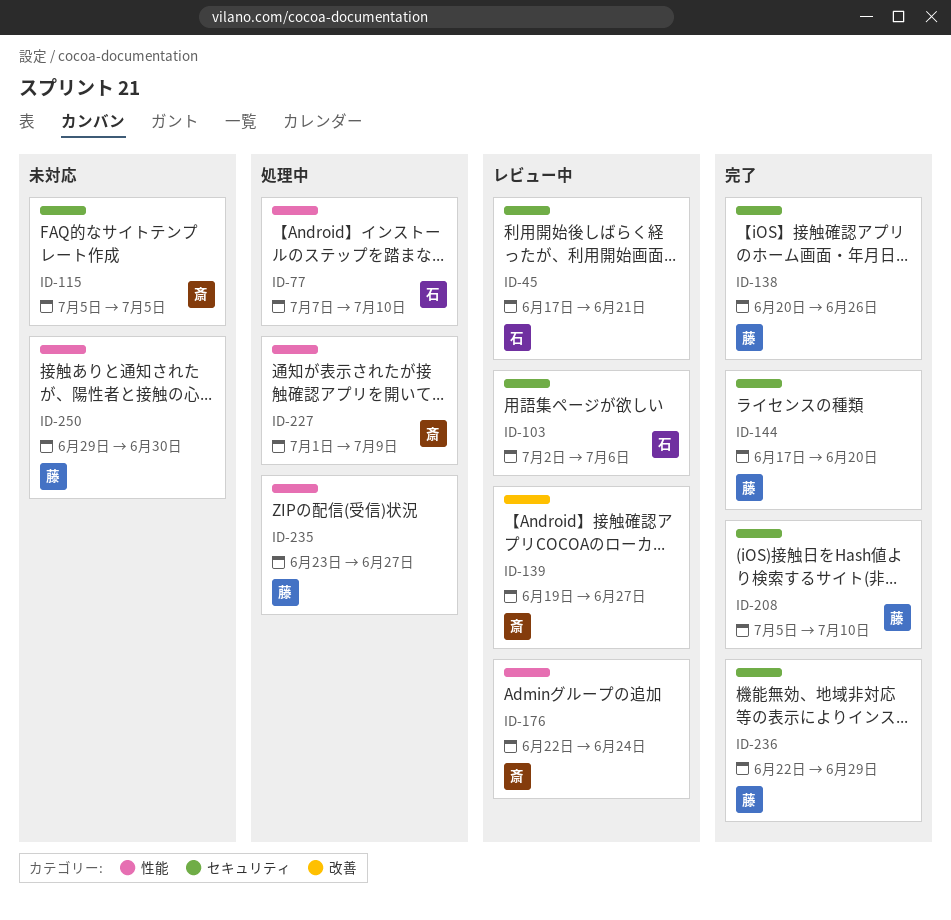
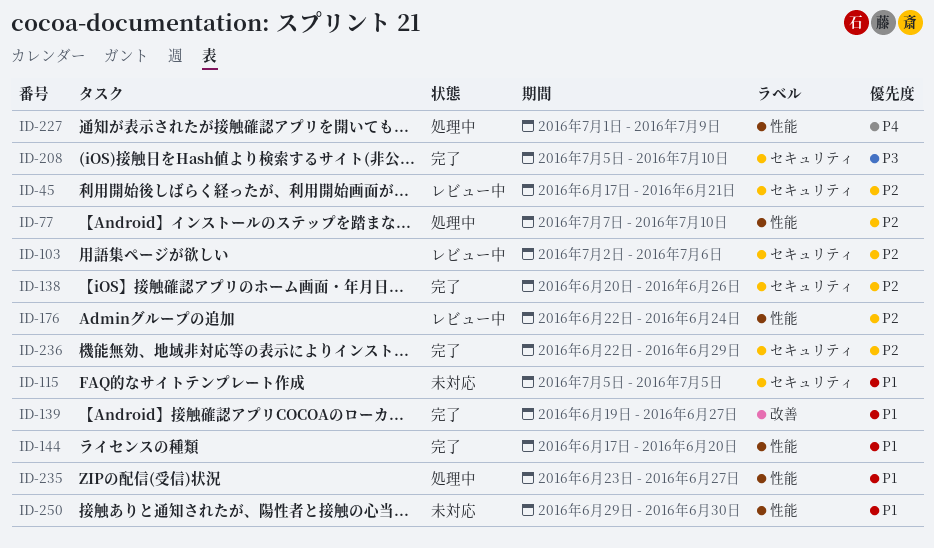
ID-139, status: レビュー中 -> 完了
ID-144, label: セキュリティ -> 性能

